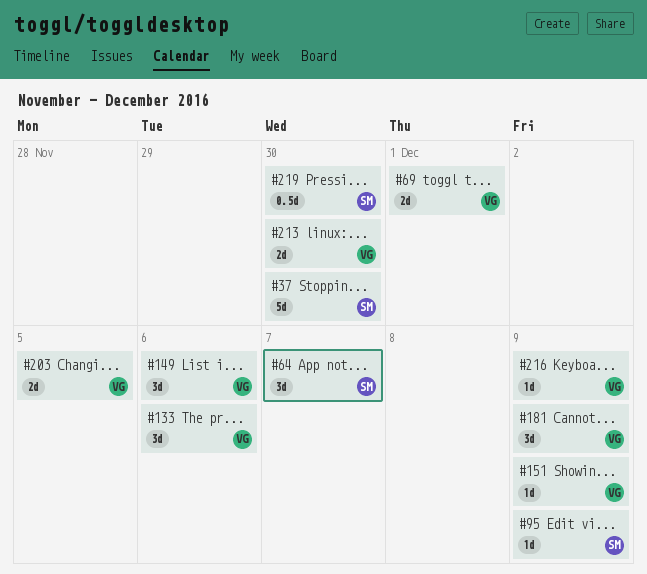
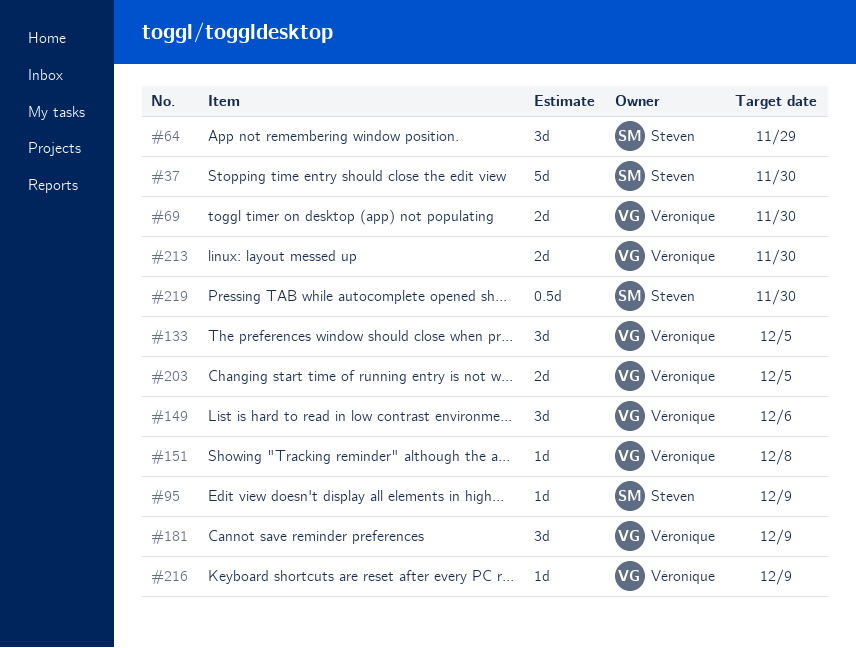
#64, due: Dec 7 -> Nov 29
#69, due: Dec 1 -> Nov 30
#133, due: Dec 6 -> Dec 5
#151, due: Dec 9 -> Dec 8

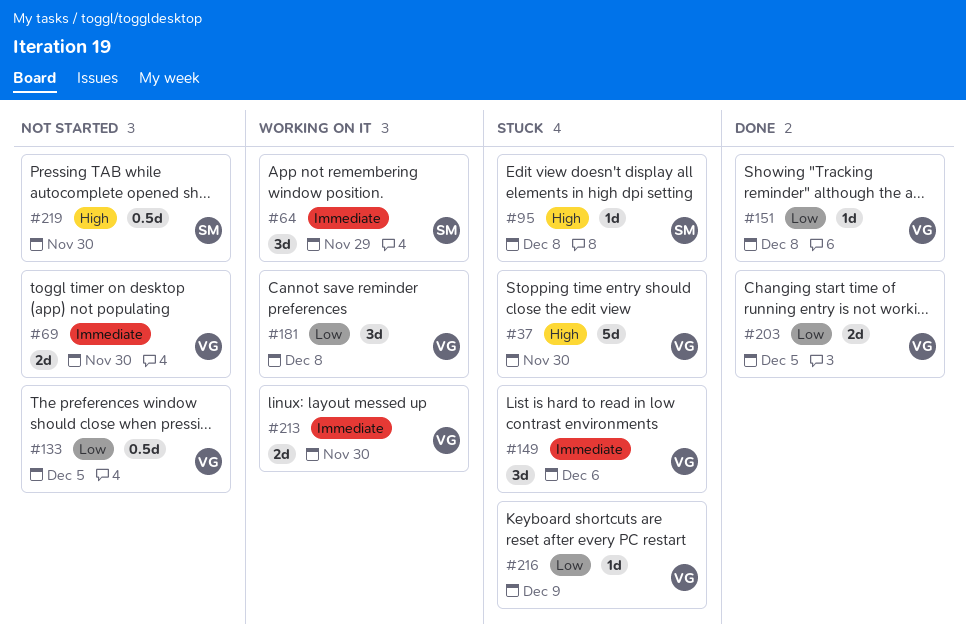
#37, owner: Steven -> Véronique
#95, due: Dec 9 -> Dec 8
#133, estimate: 3d -> 0.5d
#181, due: Dec 9 -> Dec 8

